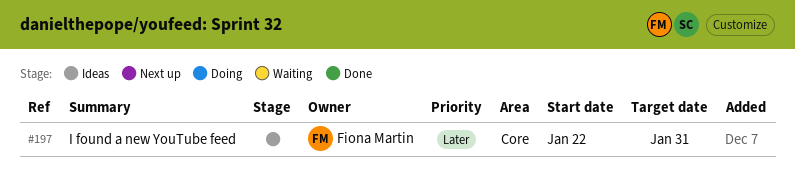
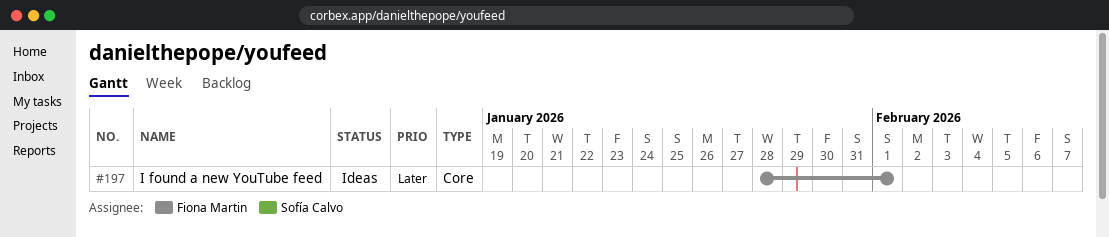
#197, start: Jan 22 -> Jan 28
#197, due: Jan 31 -> Feb 1

